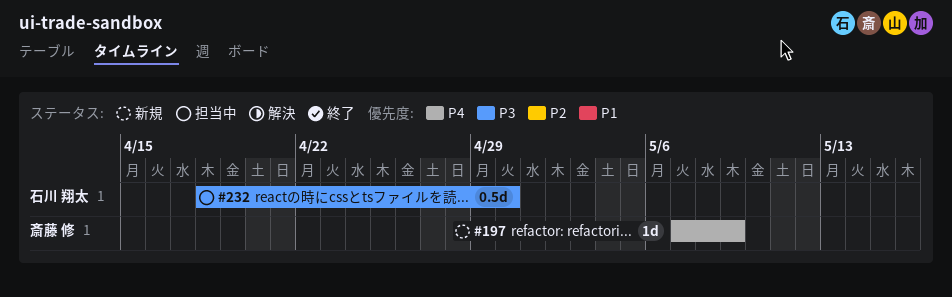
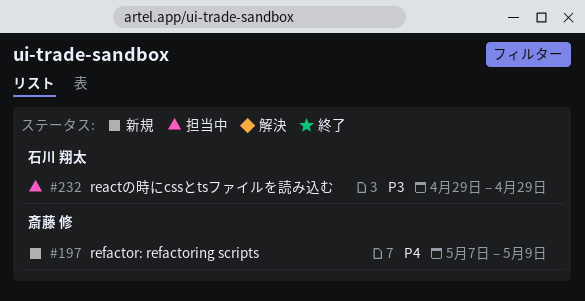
#232, start: Apr 18 -> Apr 29
#232, due: Apr 30 -> Apr 29

